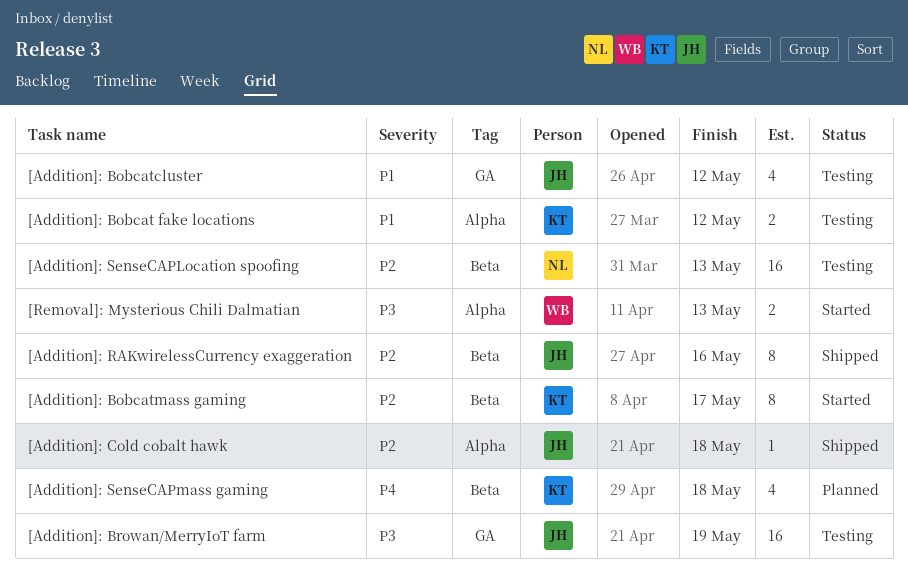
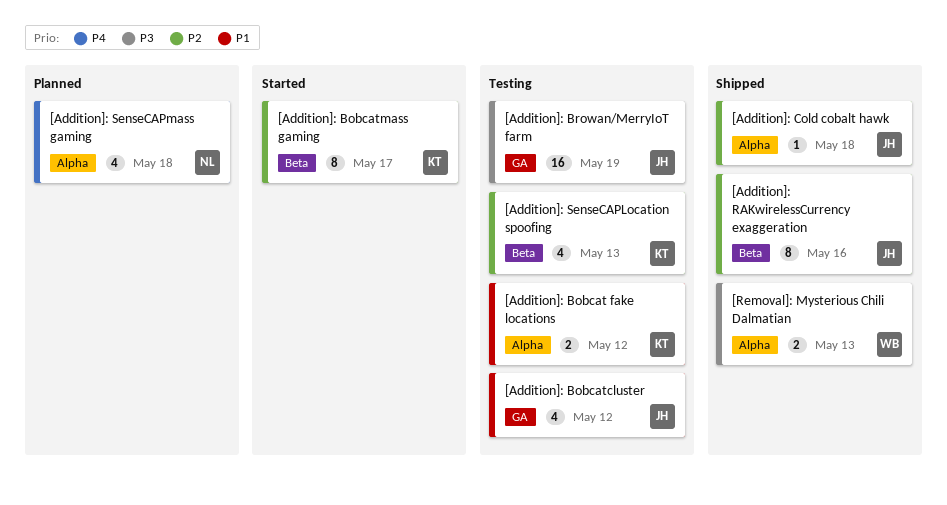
[Addition]: SenseCAPLocation spoofing, owner: NL -> KT
[Addition]: SenseCAPLocation spoofing, estimate: 16 -> 4
[Addition]: SenseCAPmass gaming, owner: KT -> NL
[Addition]: SenseCAPmass gaming, label: Beta -> Alpha
[Removal]: Mysterious Chili Dalmatian, status: Started -> Shipped

